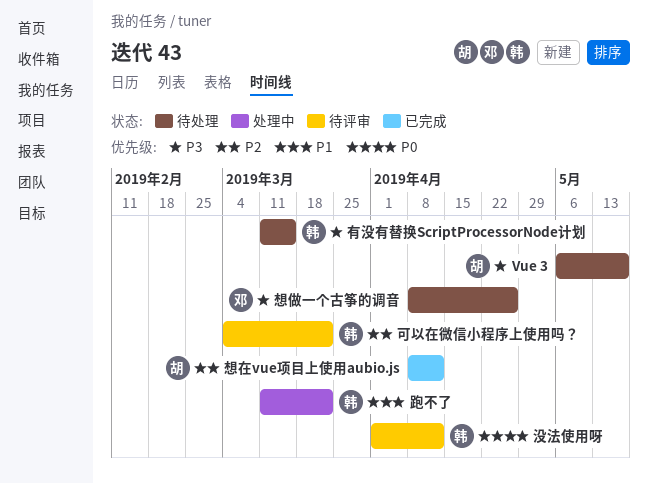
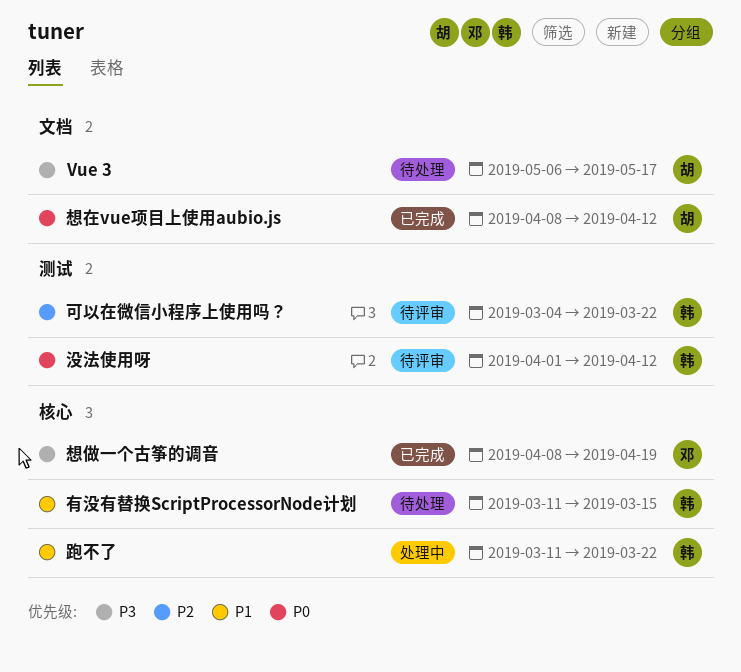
想做一个古筝的调音, status: 待处理 -> 已完成
想做一个古筝的调音, due: Apr 26 -> Apr 19
想在vue项目上使用aubio.js, priority: P2 -> P0
有没有替换ScriptProcessorNode计划, priority: P3 -> P1

